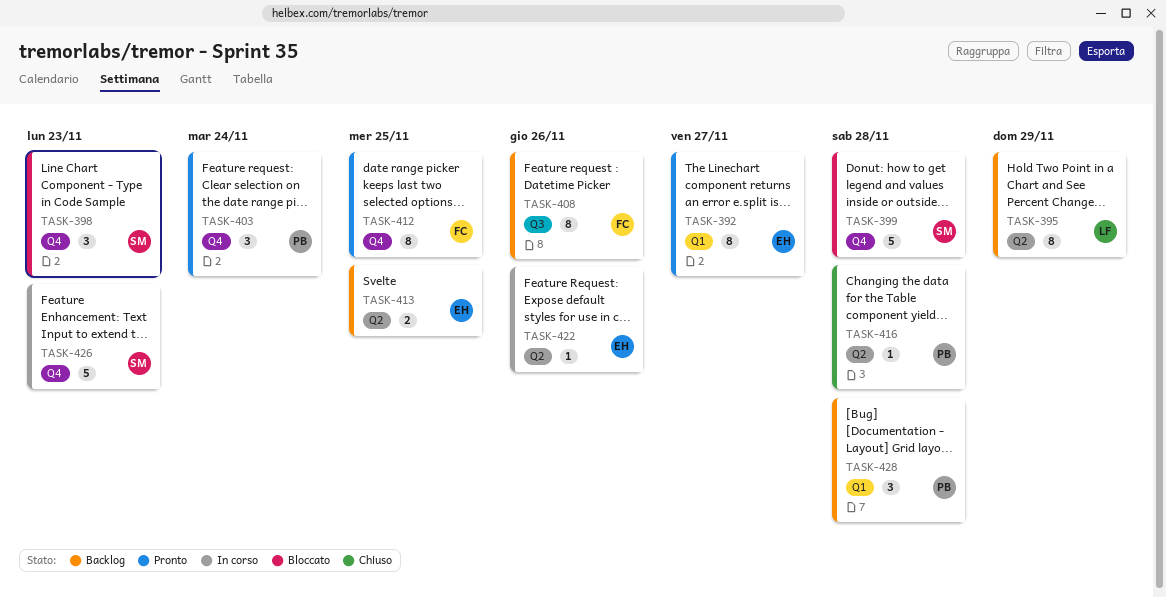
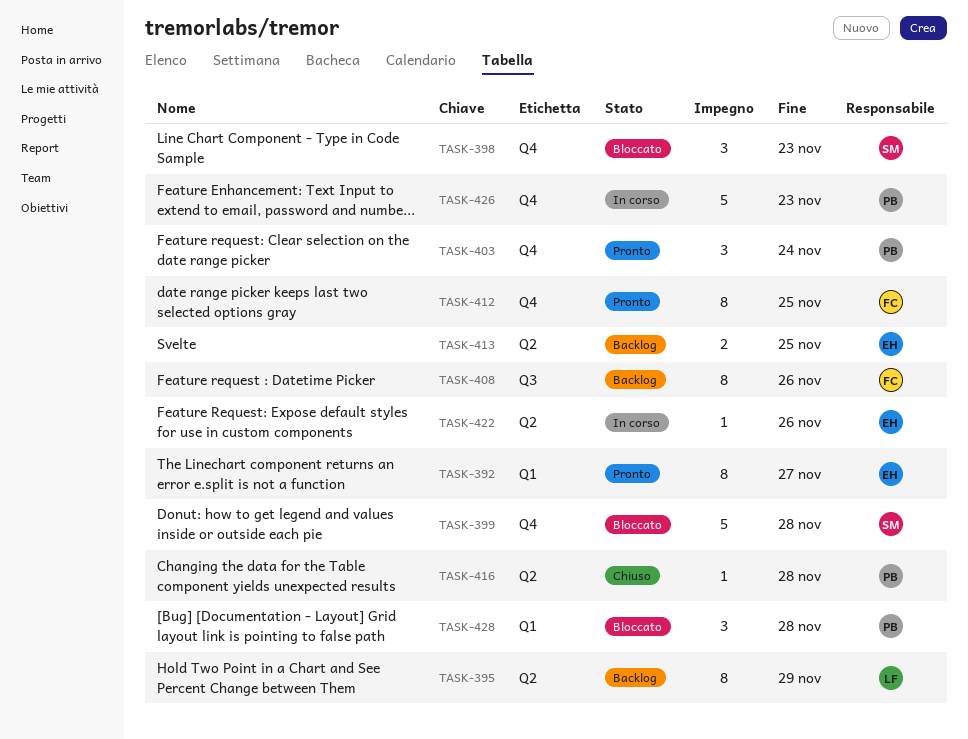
TASK-426, owner: SM -> PB
TASK-428, status: Backlog -> Bloccato

